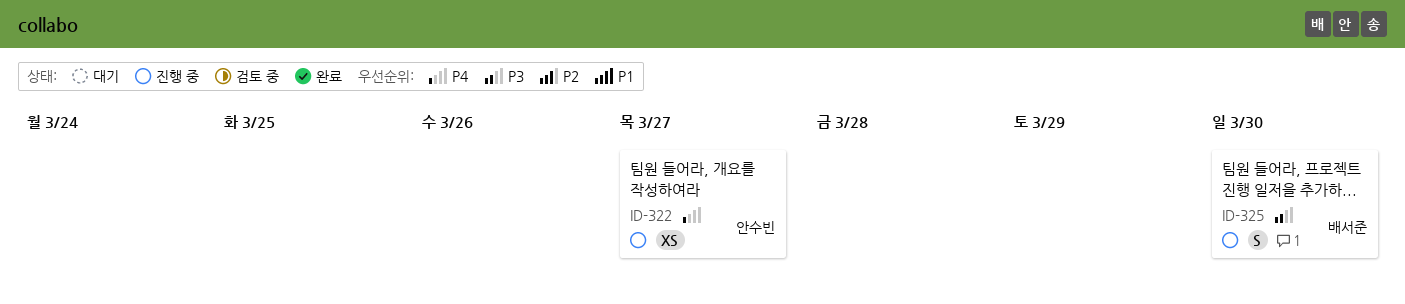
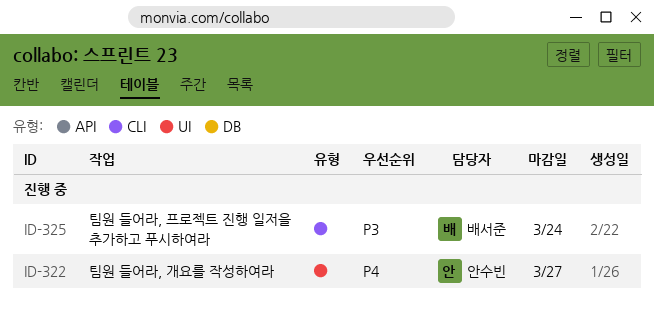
ID-325, due: Mar 30 -> Mar 24

